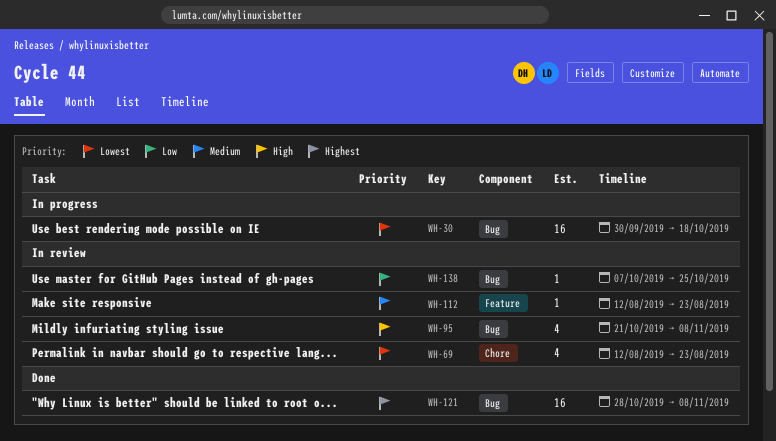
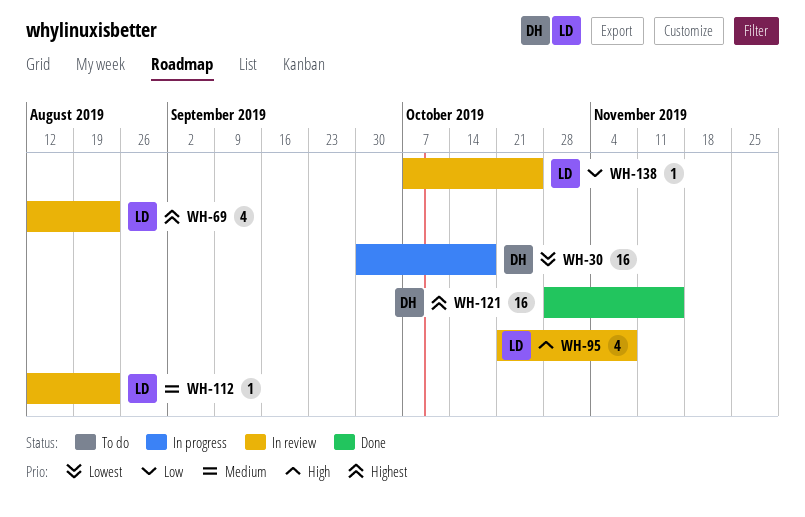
WH-69, priority: Lowest -> Highest
WH-121, due: Nov 8 -> Nov 15

